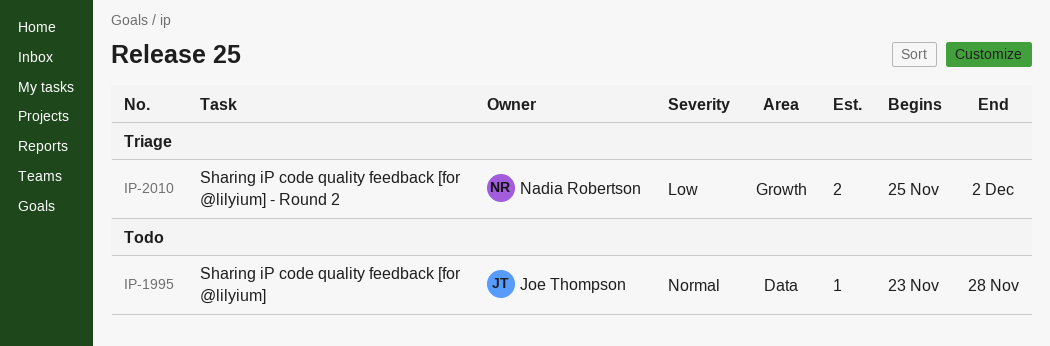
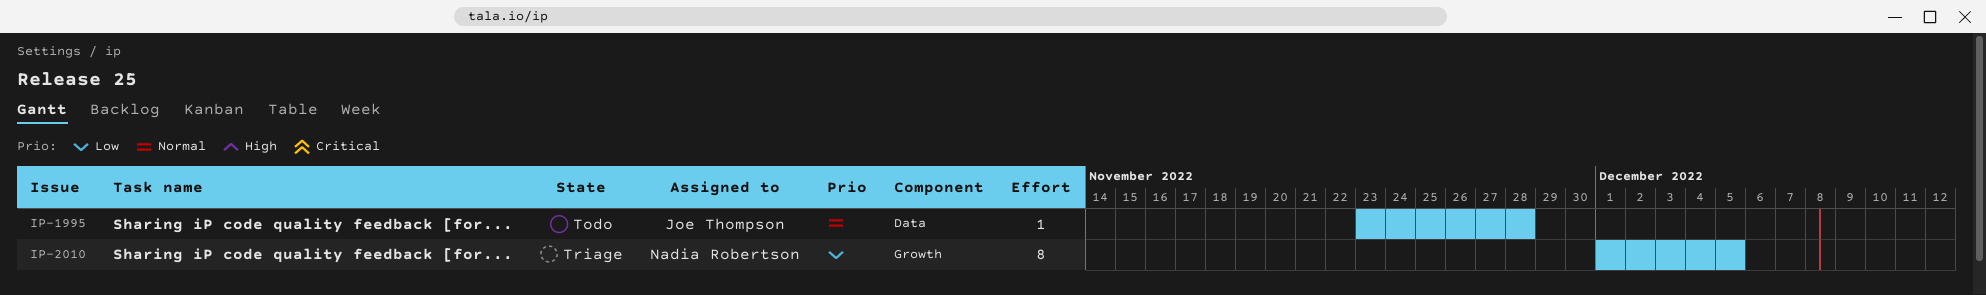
IP-2010, estimate: 2 -> 8
IP-2010, start: Nov 25 -> Dec 1
IP-2010, due: Dec 2 -> Dec 5

